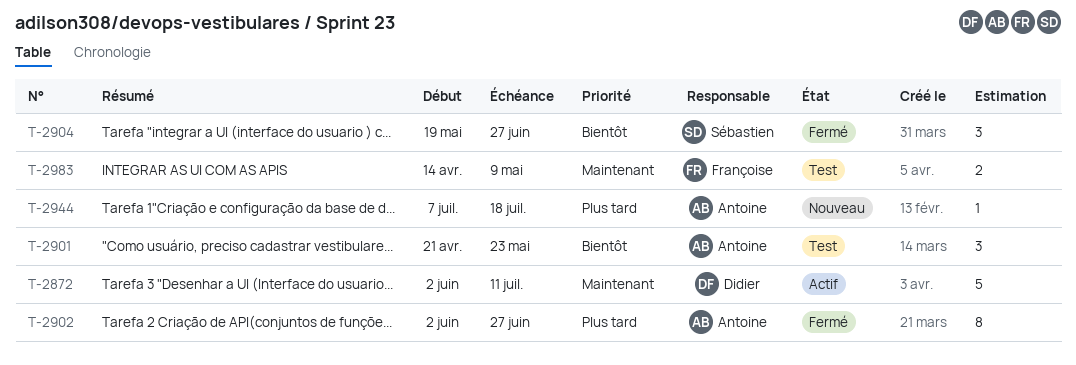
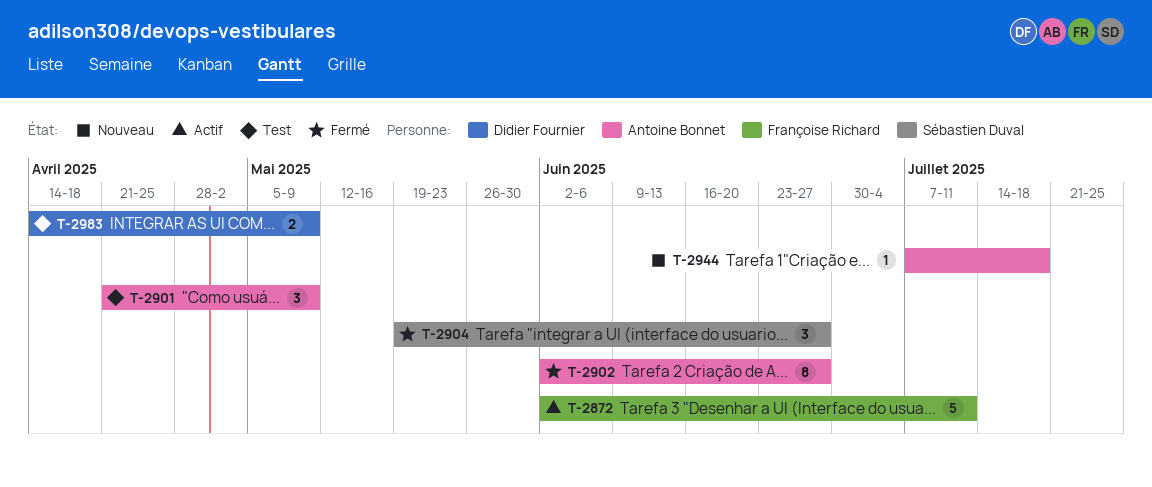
T-2872, owner: Didier Fournier -> Françoise Richard
T-2901, due: May 23 -> May 9
T-2983, owner: Françoise Richard -> Didier Fournier

